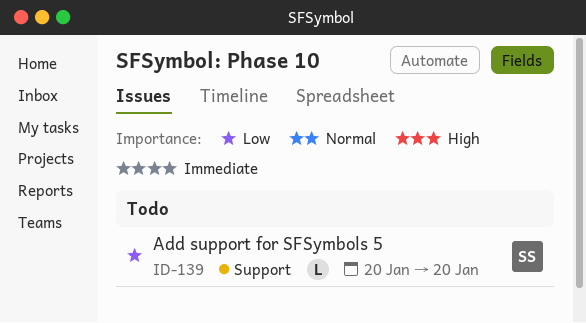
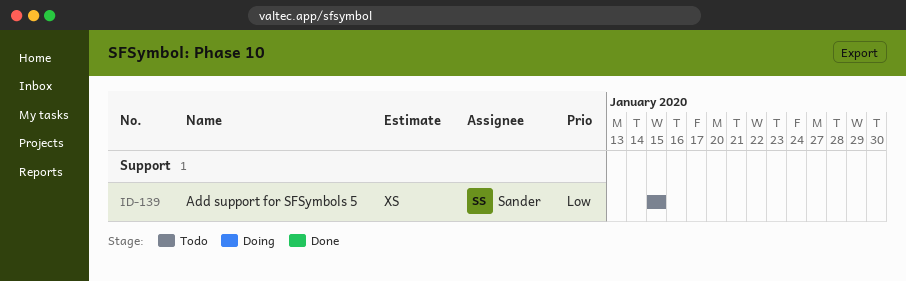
ID-139, estimate: L -> XS
ID-139, start: Jan 20 -> Jan 15
ID-139, due: Jan 20 -> Jan 15

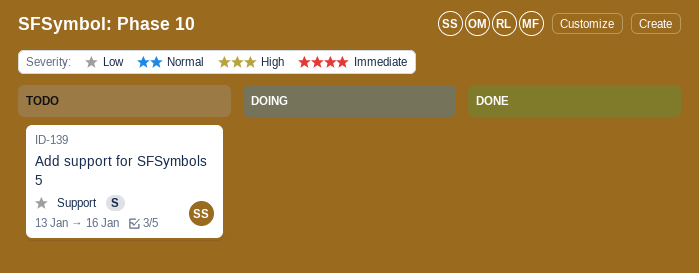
ID-139, estimate: XS -> S
ID-139, start: Jan 15 -> Jan 13
ID-139, due: Jan 15 -> Jan 16

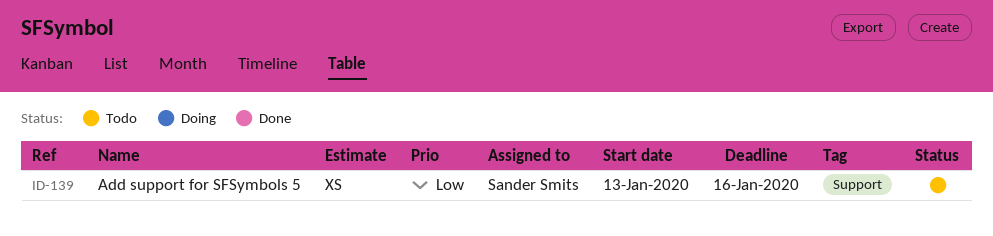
ID-139, estimate: S -> XS

